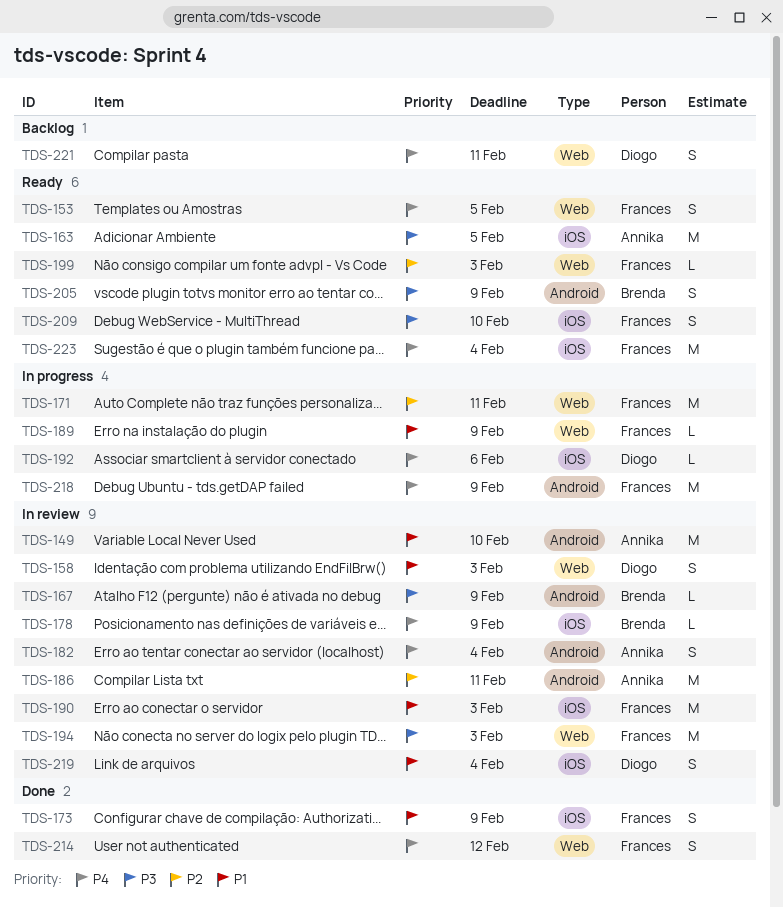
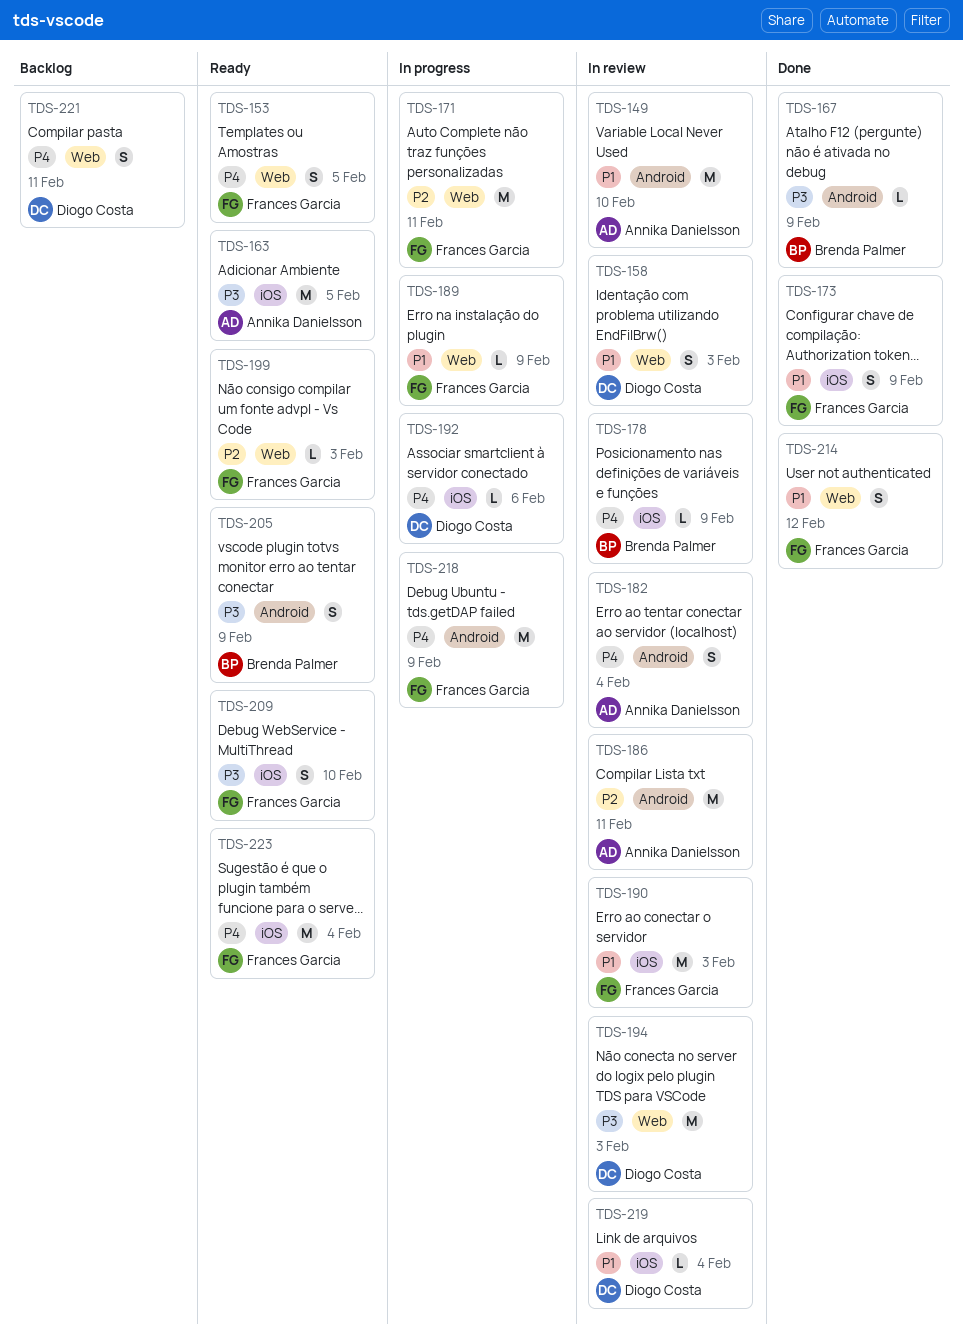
TDS-167, status: In review -> Done
TDS-194, owner: Frances Garcia -> Diogo Costa
TDS-214, priority: P4 -> P1
TDS-219, estimate: S -> L

